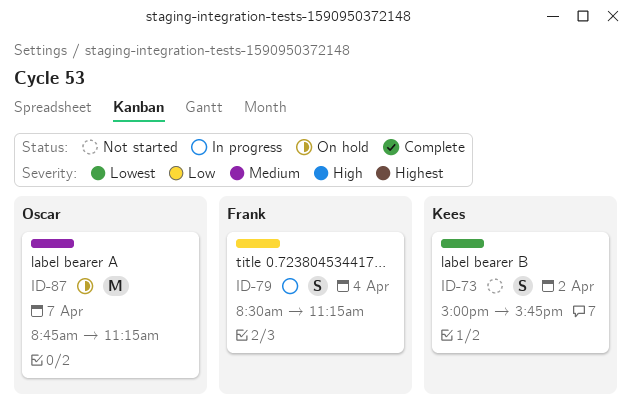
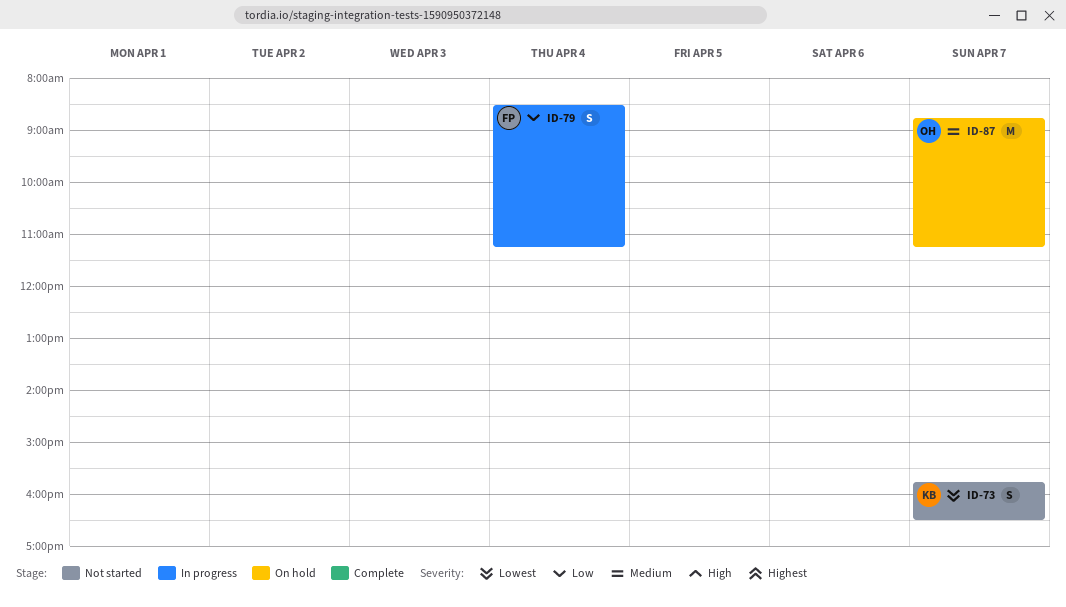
ID-73, day: Apr 2 -> Apr 7
ID-73, begins: 15:00 -> 15:45
ID-73, ends: 15:45 -> 16:30

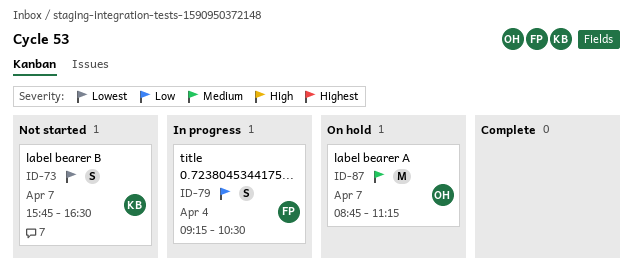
ID-79, begins: 08:30 -> 09:15
ID-79, ends: 11:15 -> 10:30

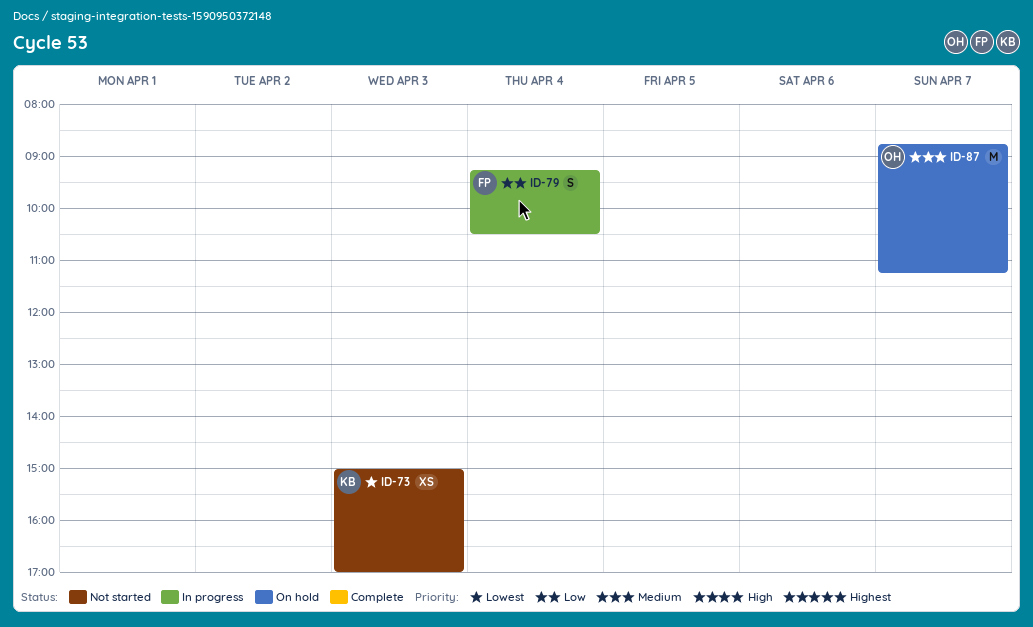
ID-73, estimate: S -> XS
ID-73, day: Apr 7 -> Apr 3
ID-73, begins: 15:45 -> 15:00
ID-73, ends: 16:30 -> 17:00

